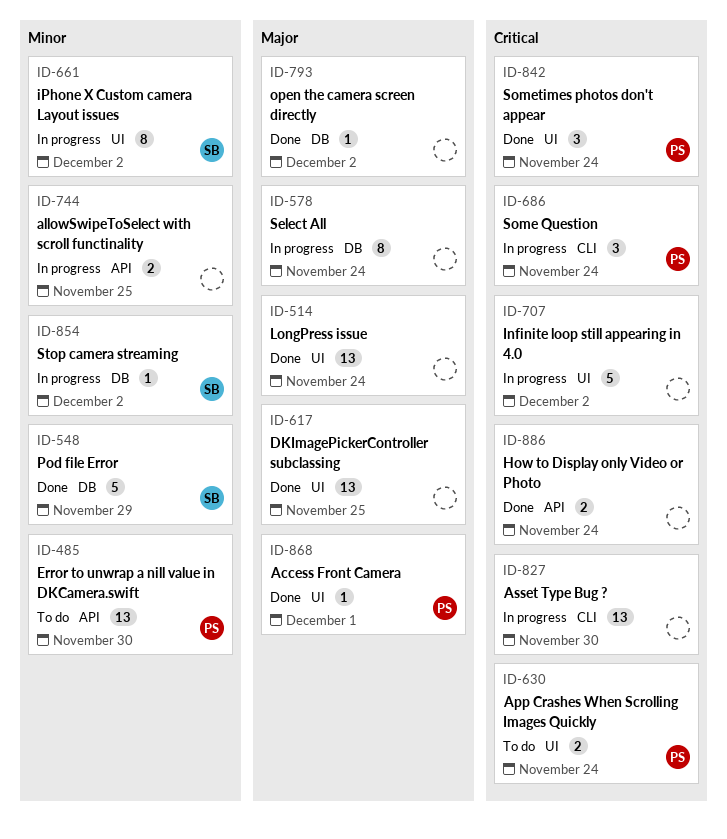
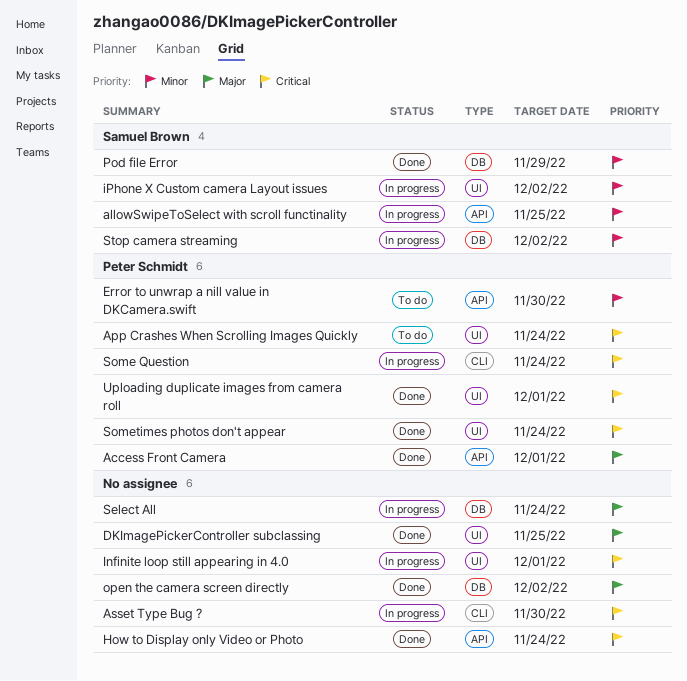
Access Front Camera, label: UI -> API
allowSwipeToSelect with scroll functinality, owner: none -> Samuel Brown
Infinite loop still appearing in 4.0, due: Dec 2 -> Dec 1
LongPress issue: present -> none
Uploading duplicate images from camera roll: none -> present

